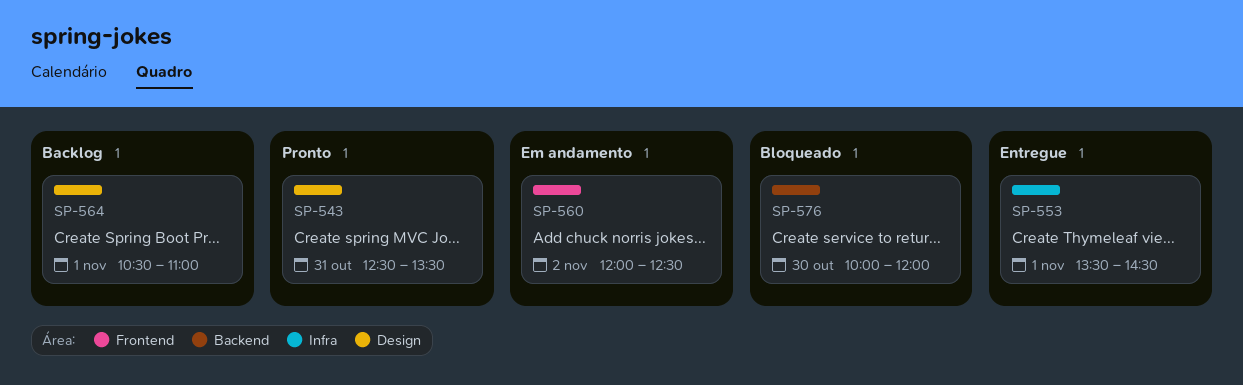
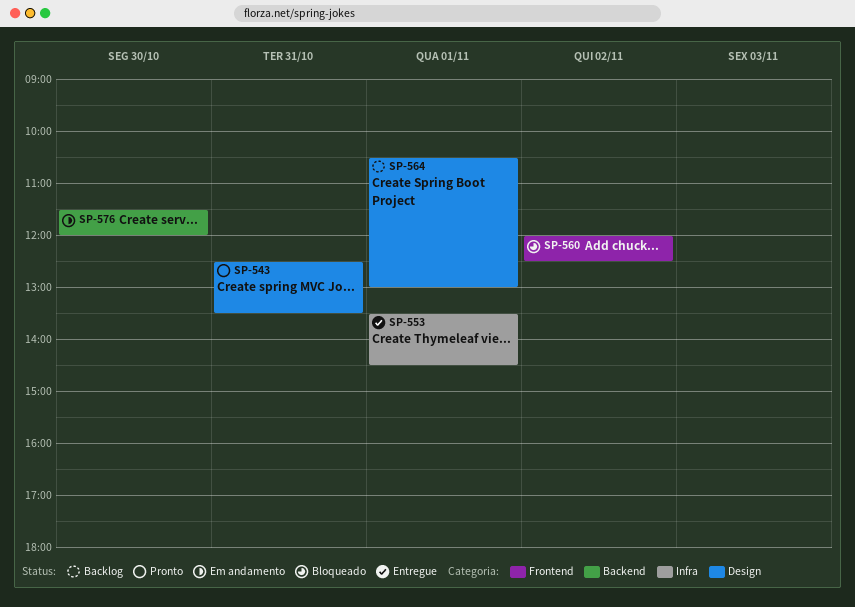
SP-560, status: Em andamento -> Bloqueado
SP-564, ends: 11:00 -> 13:00
SP-576, status: Bloqueado -> Em andamento
SP-576, begins: 10:00 -> 11:30

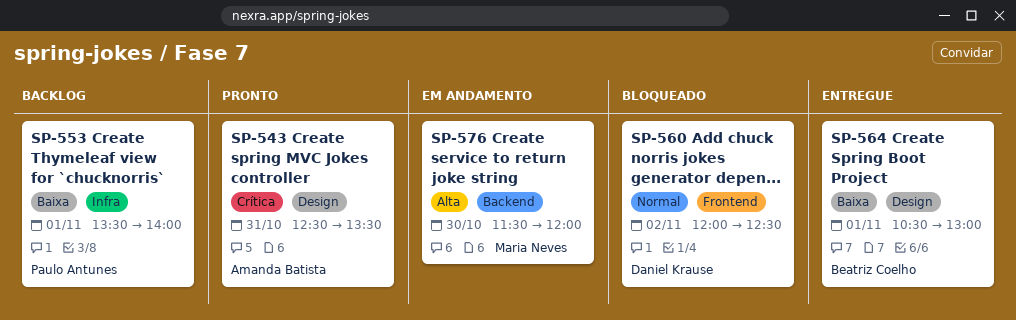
SP-553, status: Entregue -> Backlog
SP-553, ends: 14:30 -> 14:00
SP-564, status: Backlog -> Entregue

